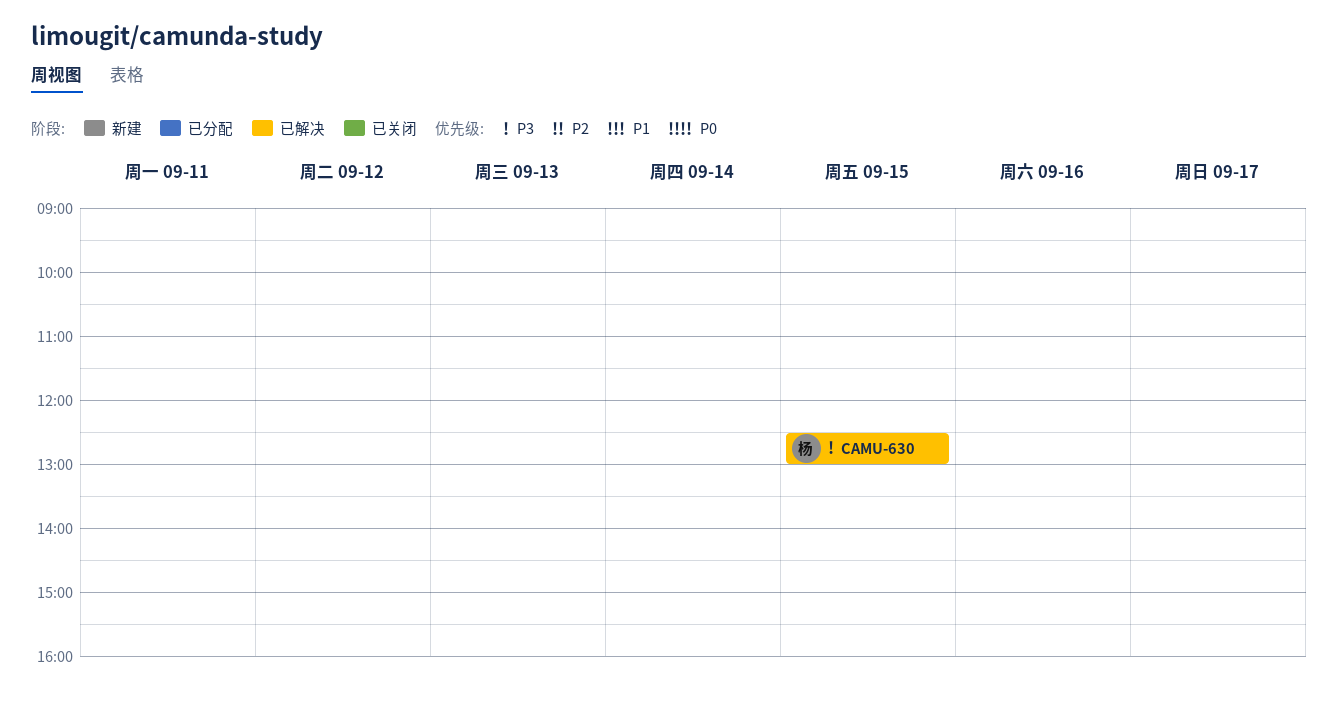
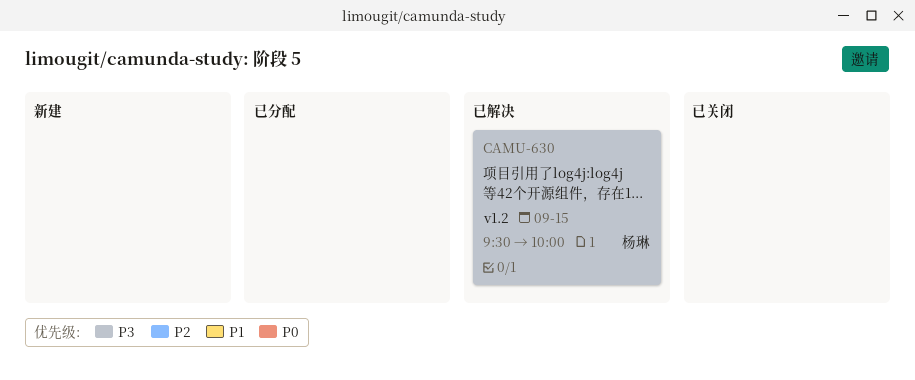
CAMU-630, begins: 12:30 -> 09:30
CAMU-630, ends: 13:00 -> 10:00

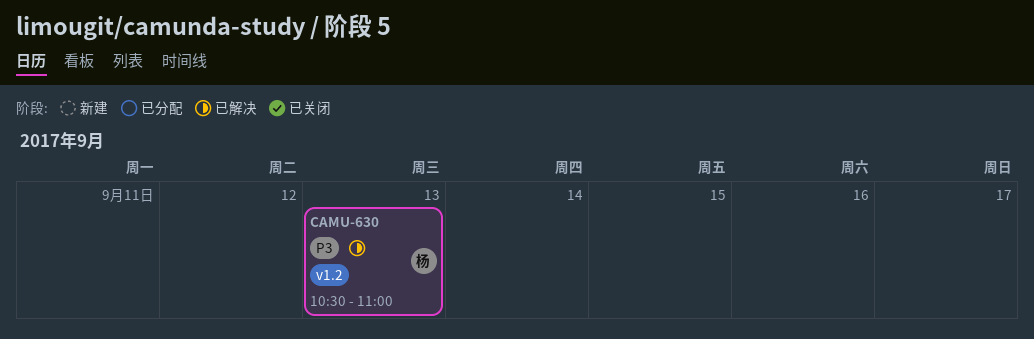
CAMU-630, day: Sep 15 -> Sep 13
CAMU-630, begins: 09:30 -> 10:30
CAMU-630, ends: 10:00 -> 11:00

